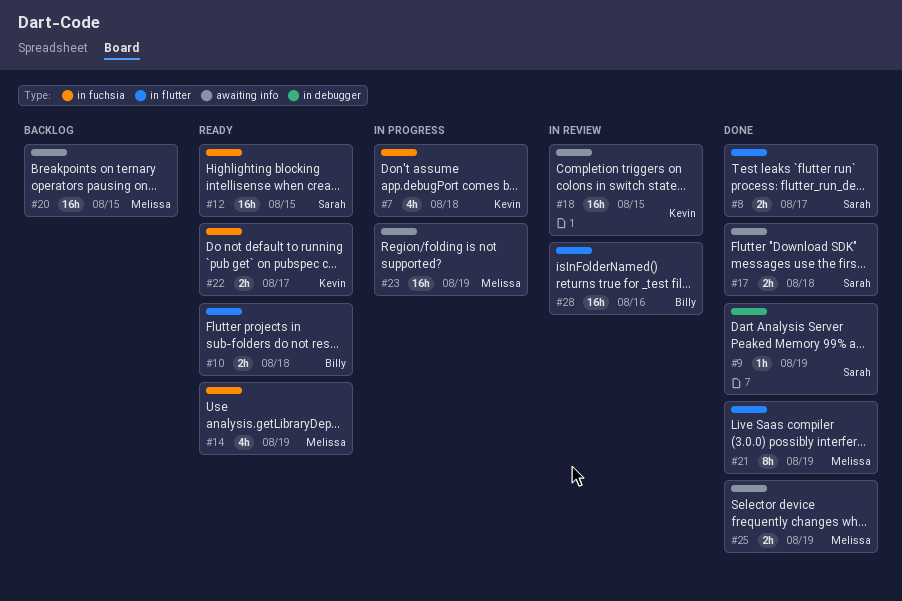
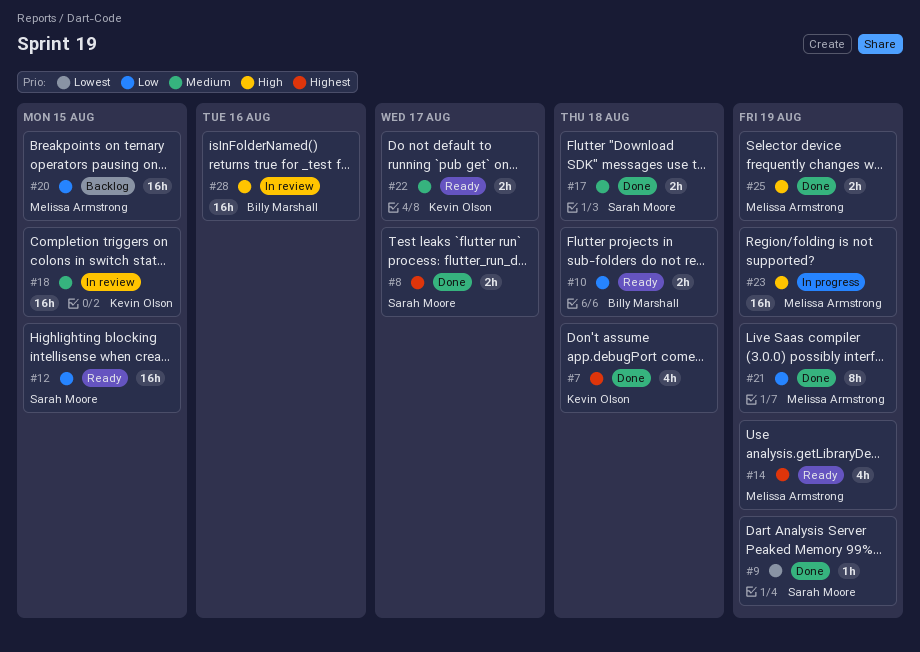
#7, status: In progress -> Done

